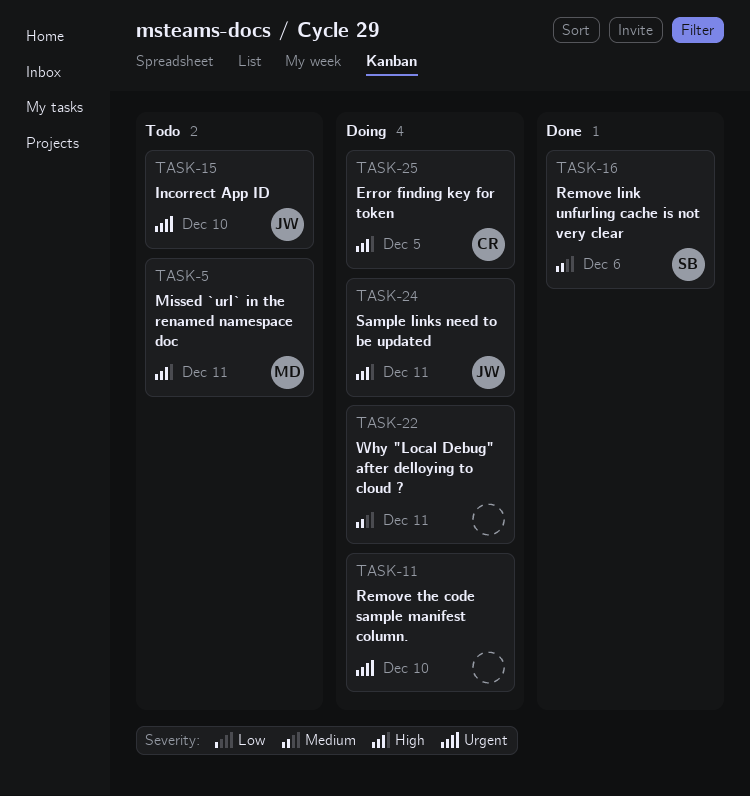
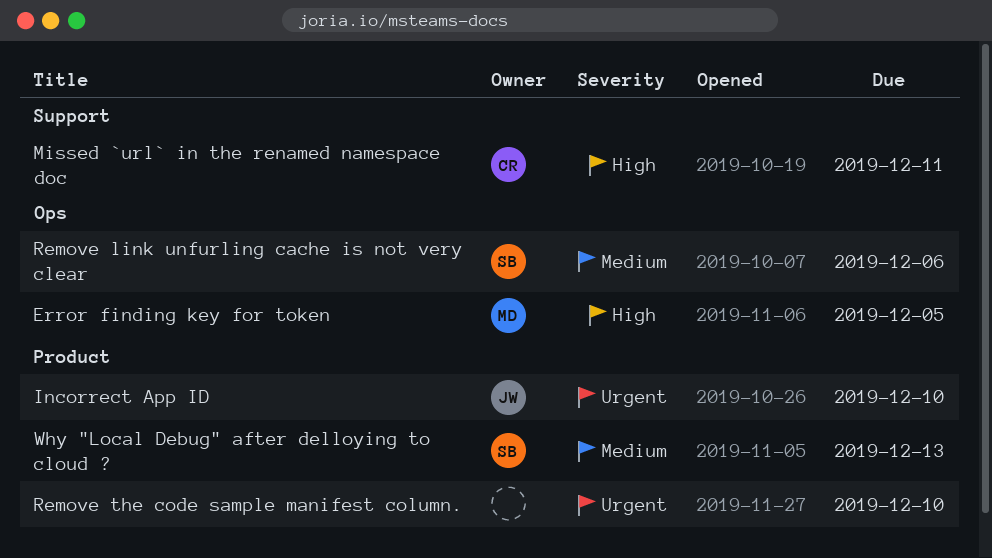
Error finding key for token, owner: CR -> MD
Missed `url` in the renamed namespace doc, owner: MD -> CR
Sample links need to be updated: present -> none
Why "Local Debug" after delloying to cloud ?, owner: none -> SB
Why "Local Debug" after delloying to cloud ?, due: Dec 11 -> Dec 13

